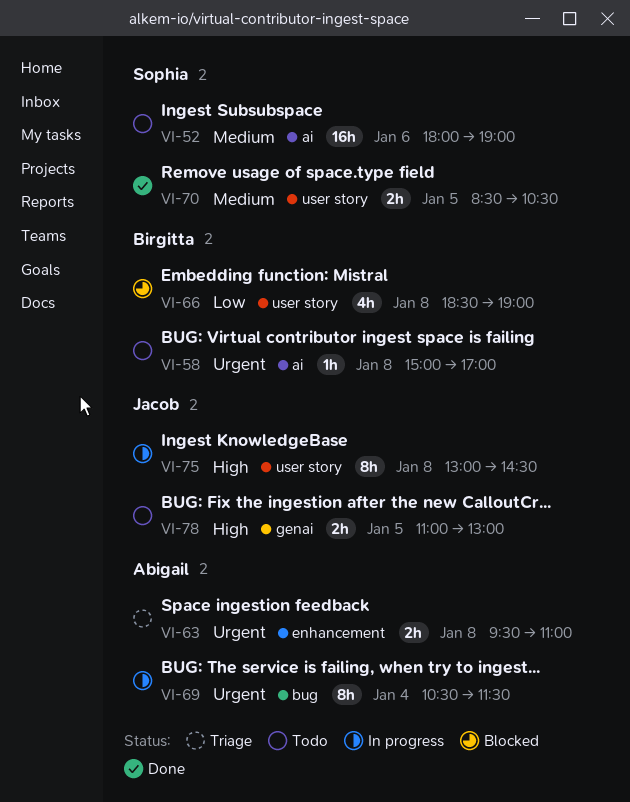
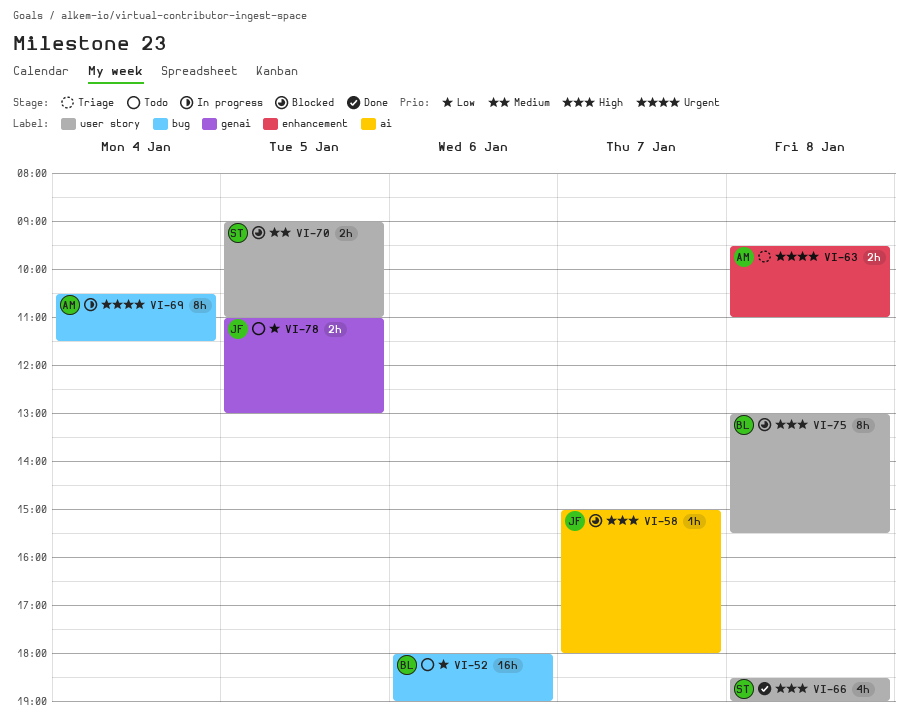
VI-52, owner: Sophia -> Birgitta
VI-52, priority: Medium -> Low
VI-52, label: ai -> bug
VI-58, status: Todo -> Blocked
VI-58, owner: Birgitta -> Jacob
VI-58, priority: Urgent -> High
VI-58, day: Jan 8 -> Jan 7
VI-58, ends: 17:00 -> 18:00
VI-66, status: Blocked -> Done
VI-66, owner: Birgitta -> Sophia
VI-66, priority: Low -> High
VI-70, status: Done -> Blocked
VI-70, begins: 08:30 -> 09:00
VI-70, ends: 10:30 -> 11:00
VI-75, status: In progress -> Blocked
VI-75, owner: Jacob -> Birgitta
VI-75, ends: 14:30 -> 15:30
VI-78, priority: High -> Low

